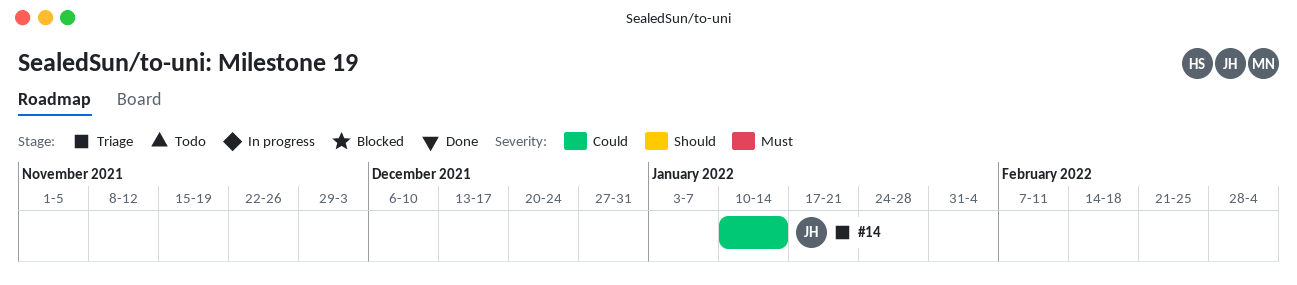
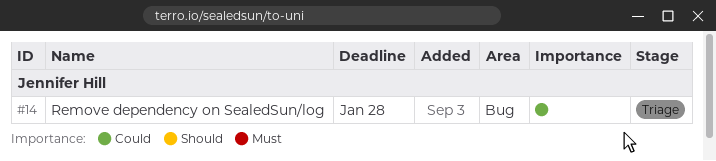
#14, due: Jan 14 -> Jan 28

